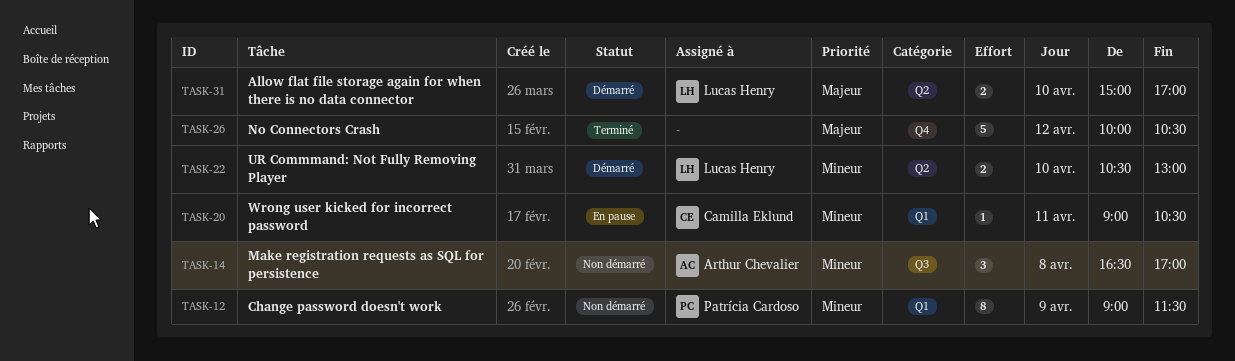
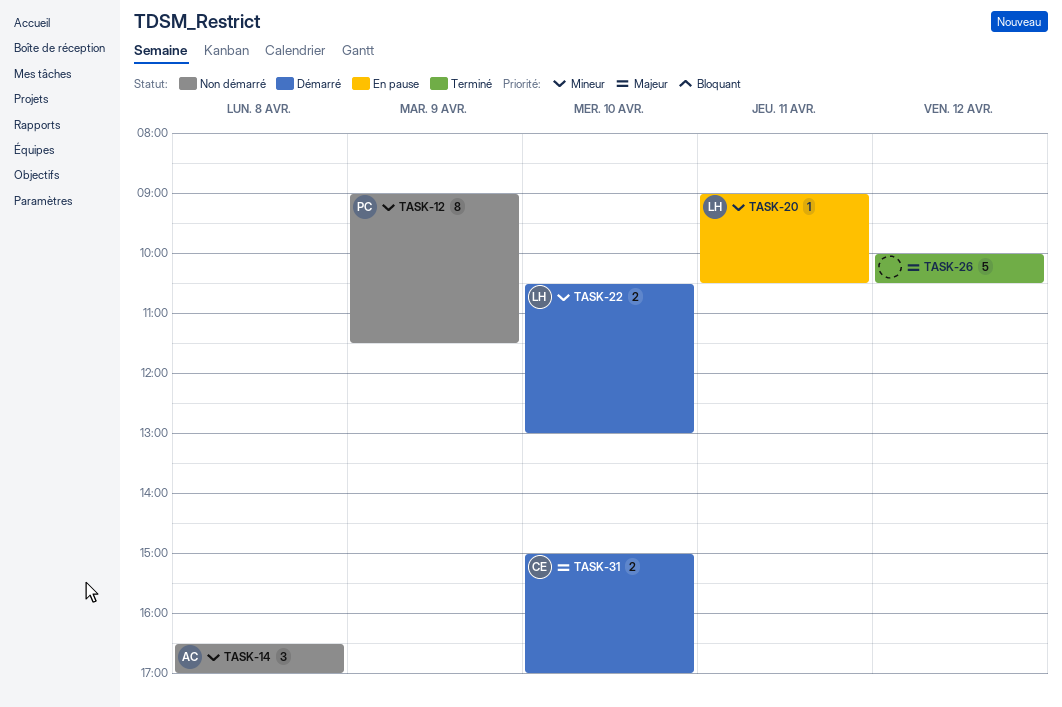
TASK-20, owner: Camilla Eklund -> Lucas Henry
TASK-31, owner: Lucas Henry -> Camilla Eklund

